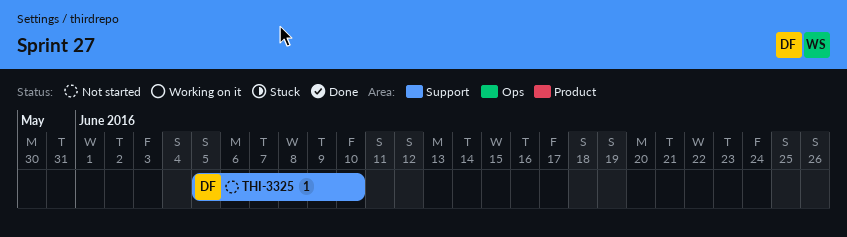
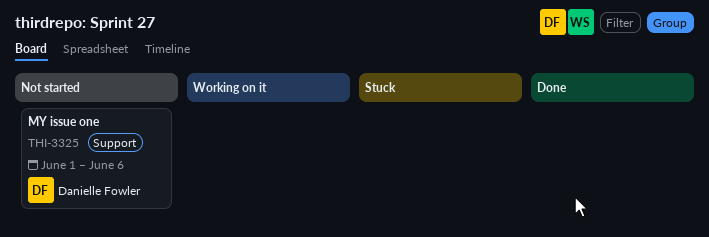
THI-3325, start: Jun 5 -> Jun 1
THI-3325, due: Jun 10 -> Jun 6

